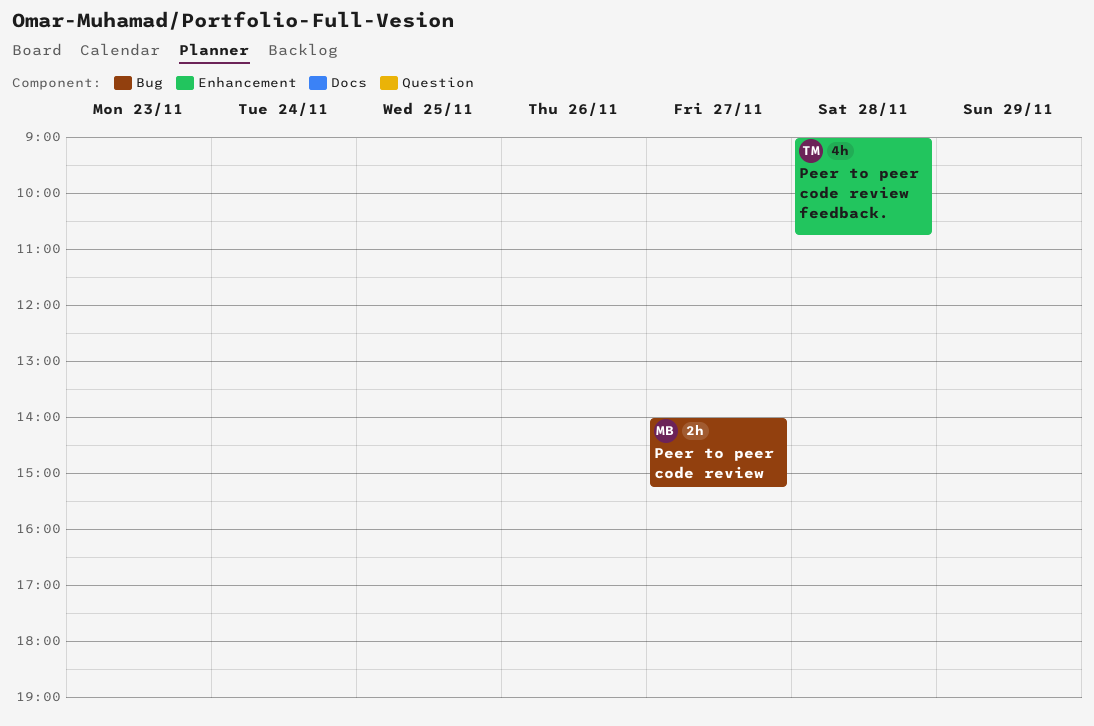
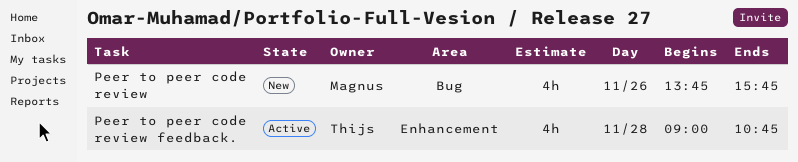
Peer to peer code review, estimate: 2h -> 4h
Peer to peer code review, day: Nov 27 -> Nov 26
Peer to peer code review, begins: 14:00 -> 13:45
Peer to peer code review, ends: 15:15 -> 15:45

